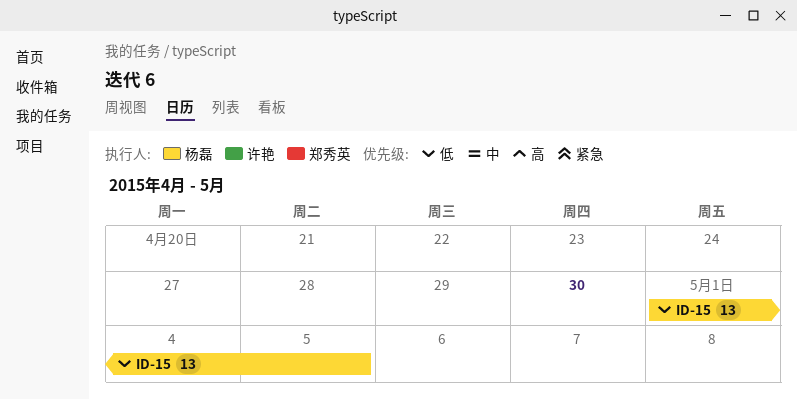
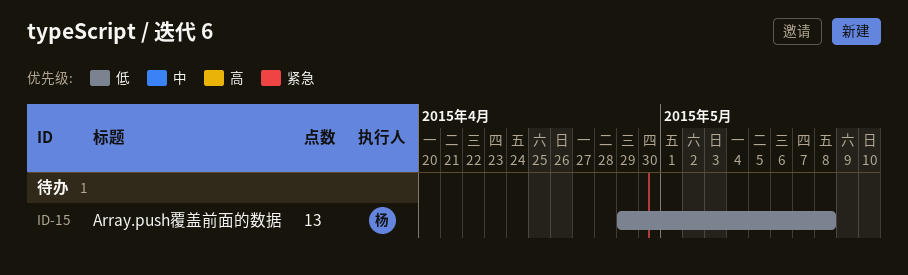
ID-15, start: May 1 -> Apr 29
ID-15, due: May 5 -> May 8

